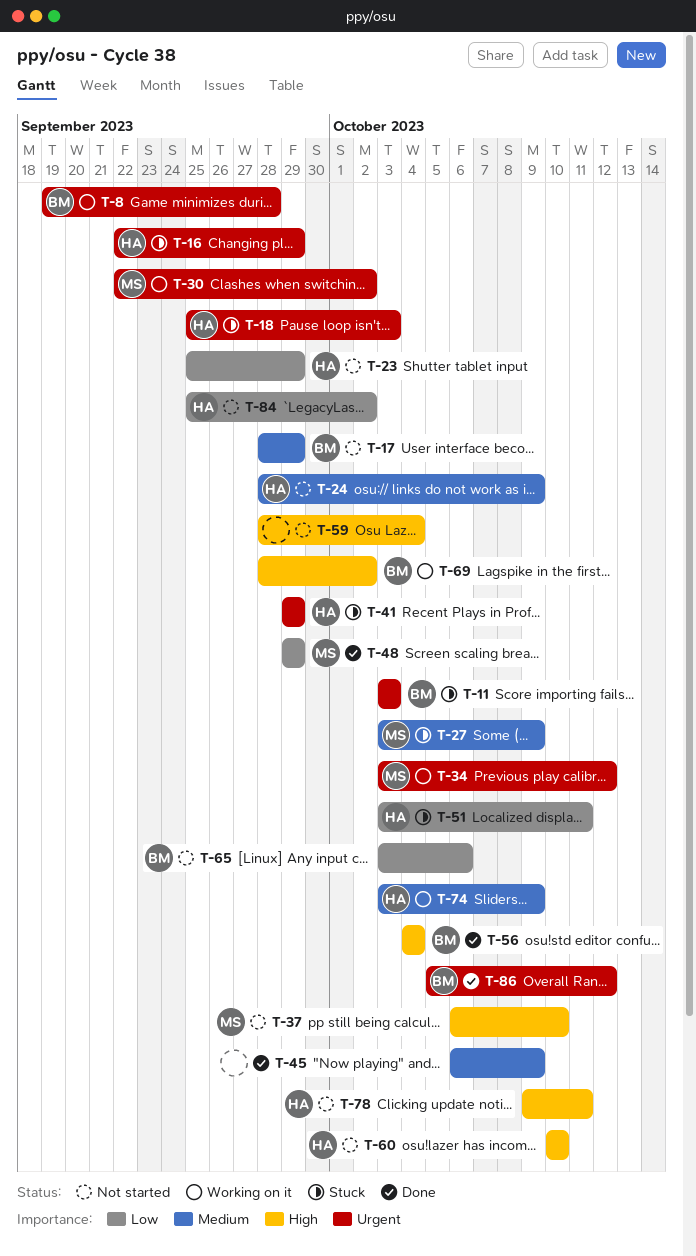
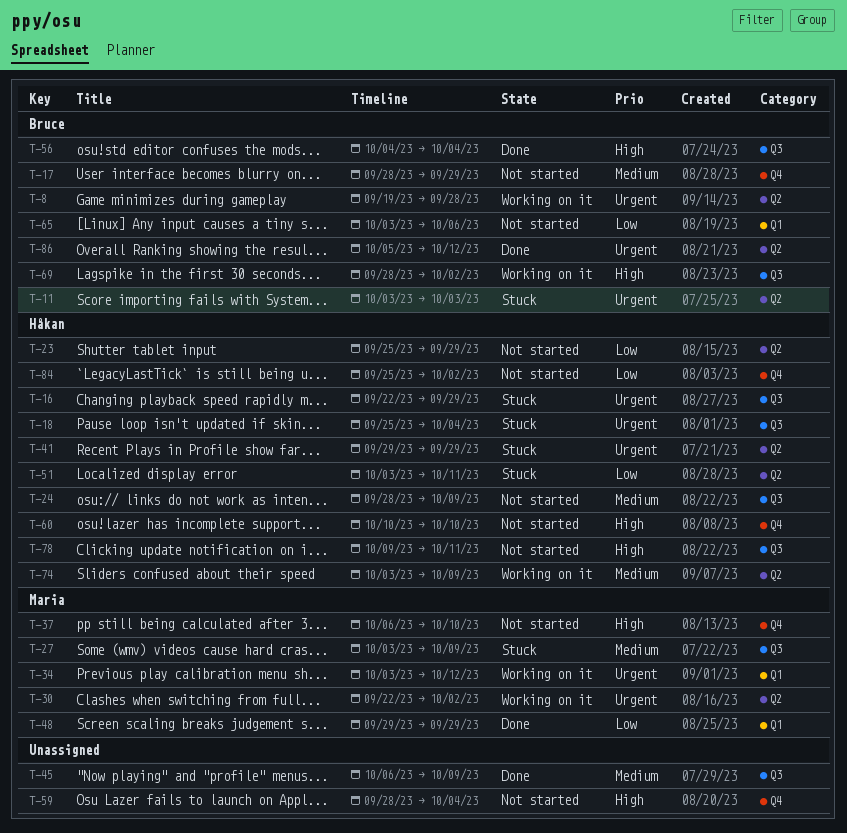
T-18, due: Oct 3 -> Oct 4

